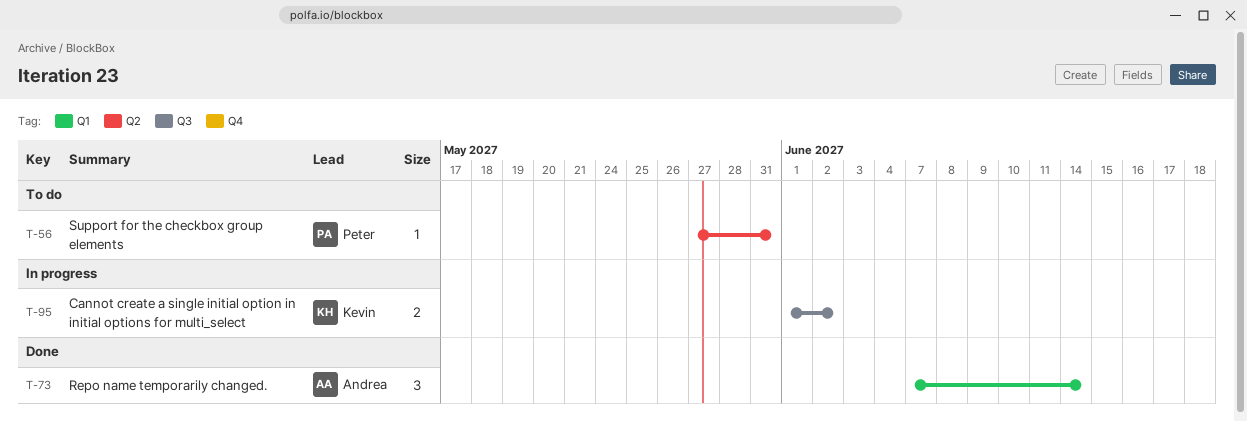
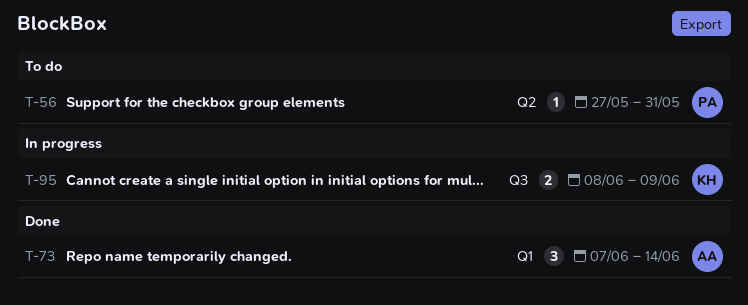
T-95, start: Jun 1 -> Jun 8
T-95, due: Jun 2 -> Jun 9

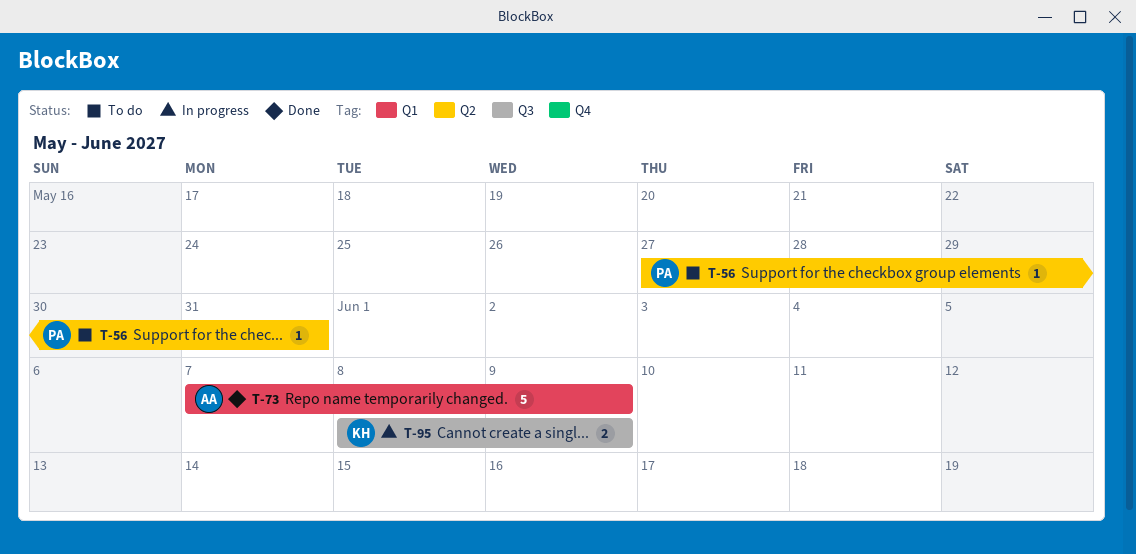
T-73, estimate: 3 -> 5
T-73, due: Jun 14 -> Jun 9

